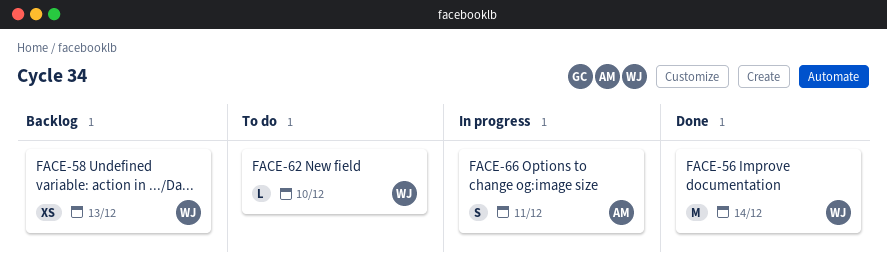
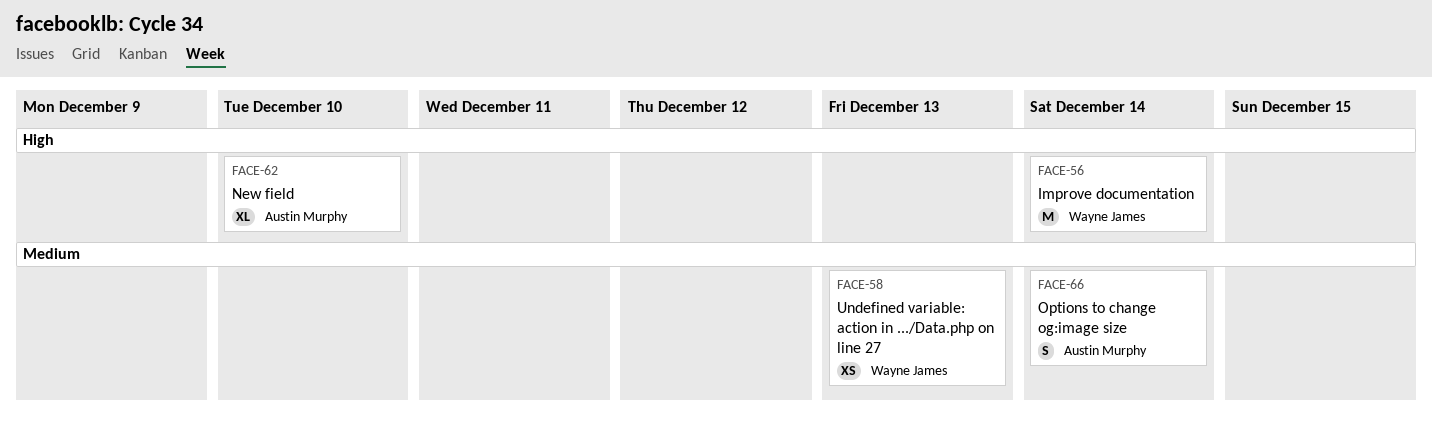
FACE-62, owner: Wayne James -> Austin Murphy
FACE-62, estimate: L -> XL
FACE-66, due: Dec 11 -> Dec 14

